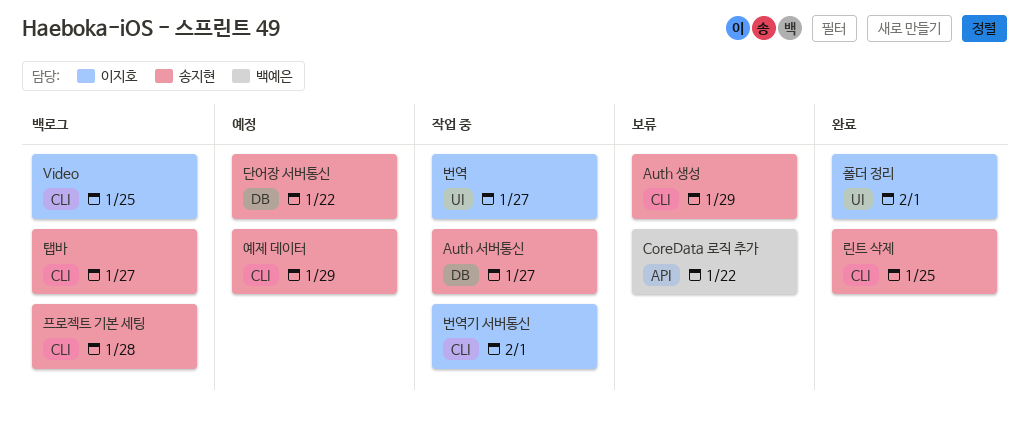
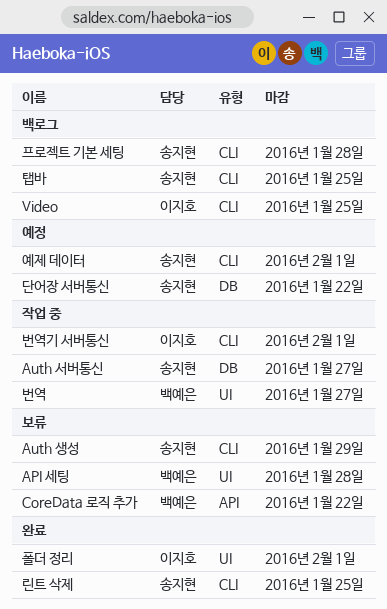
API 세팅: none -> present
번역, owner: 이지호 -> 백예은
예제 데이터, due: Jan 29 -> Feb 1
탭바, due: Jan 27 -> Jan 25

